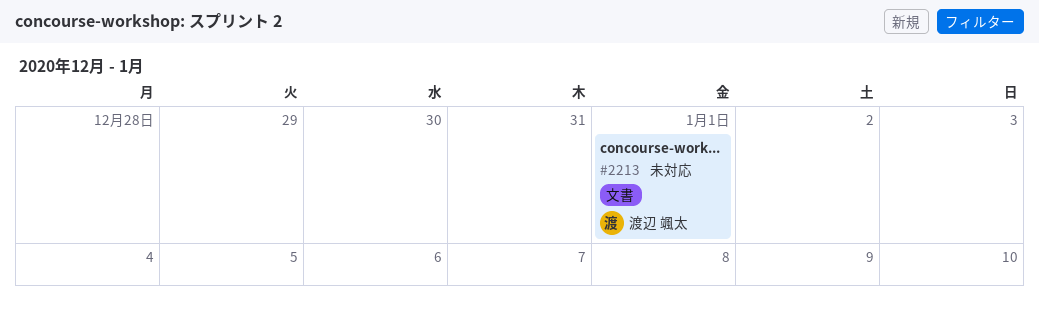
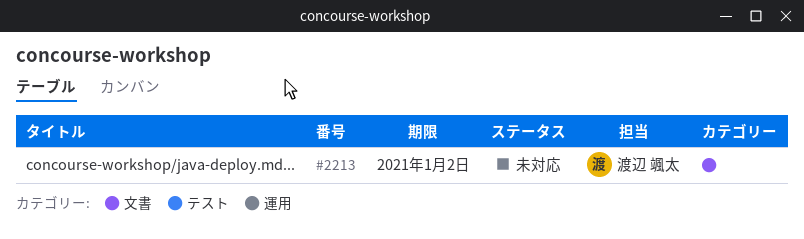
#2213, due: Jan 1 -> Jan 2

